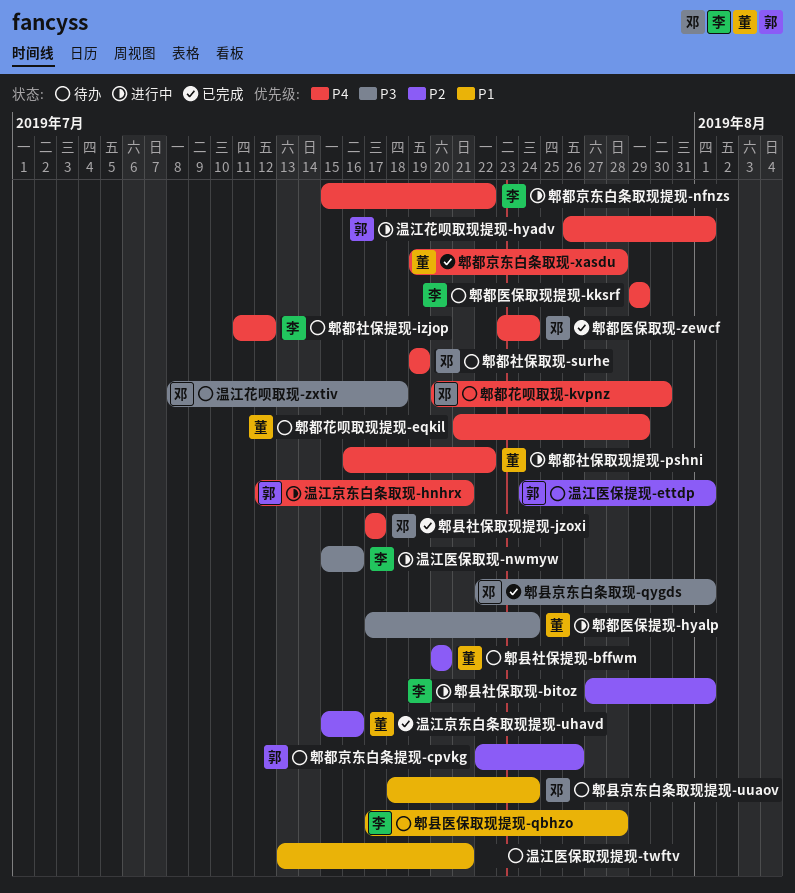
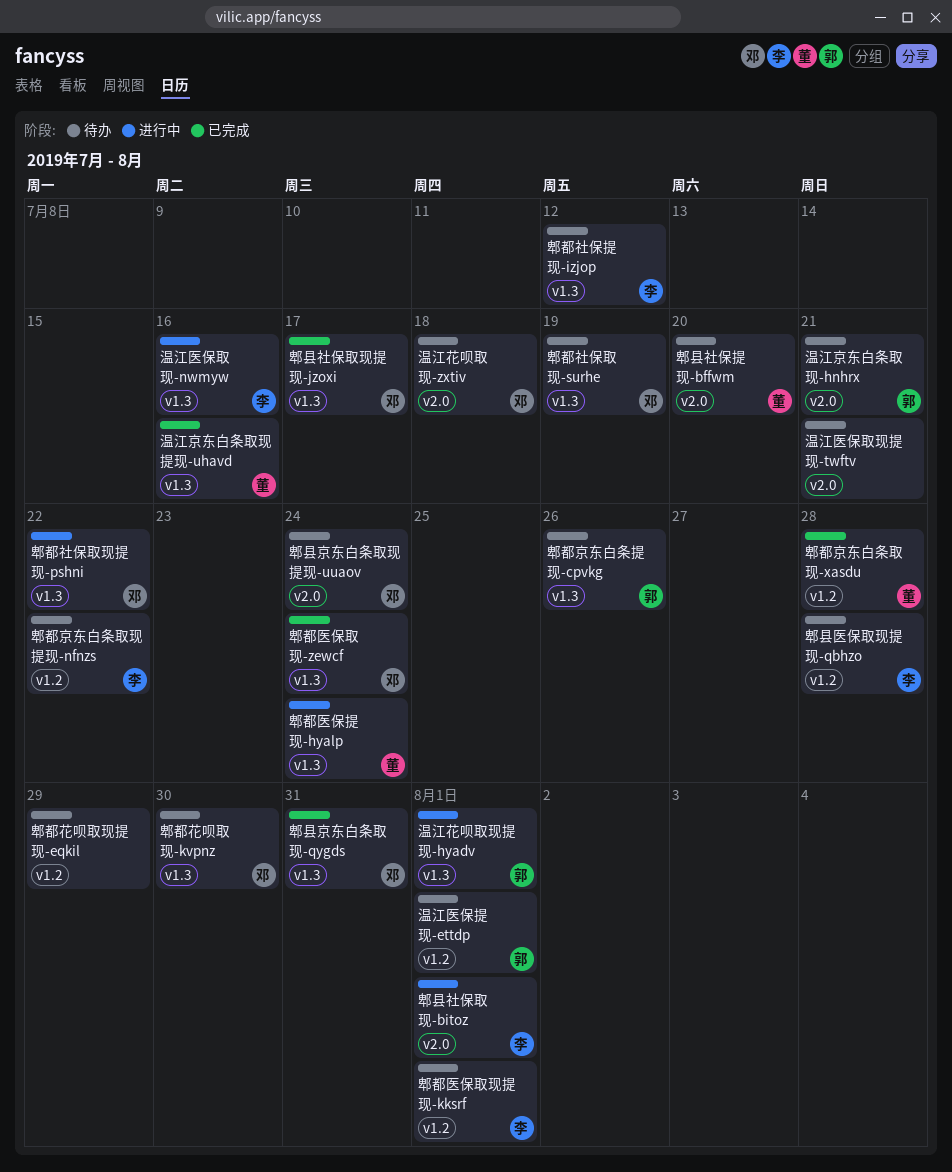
温江京东白条取现-hnhrx, status: 进行中 -> 待办
郫县京东白条取现-qygds, due: Aug 1 -> Jul 31
郫都京东白条取现提现-nfnzs, status: 进行中 -> 待办
郫都医保取现提现-kksrf, due: Jul 29 -> Aug 1
郫都社保取现提现-pshni, owner: 董 -> 邓
郫都花呗取现提现-eqkil, owner: 董 -> none

